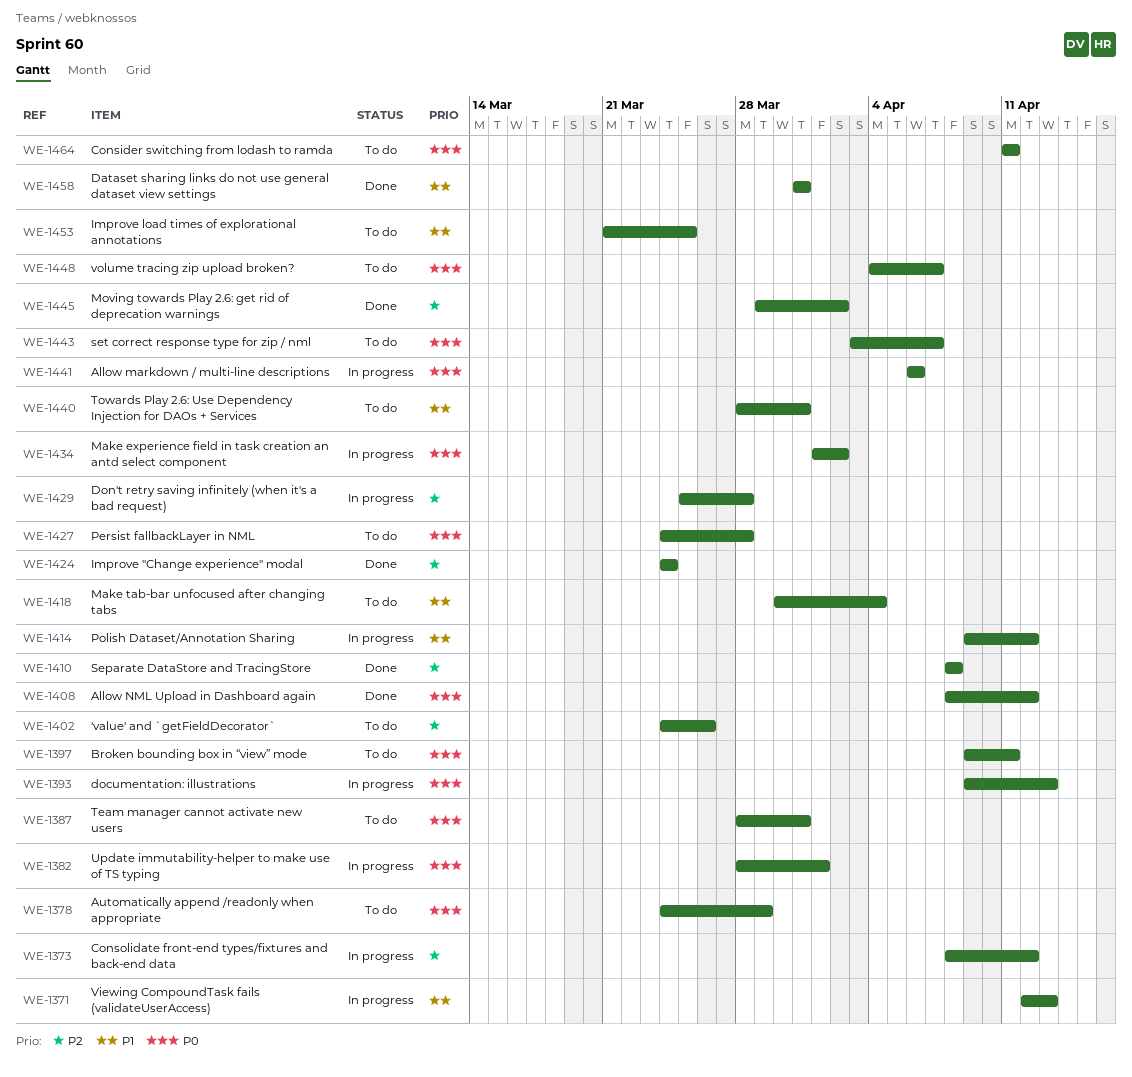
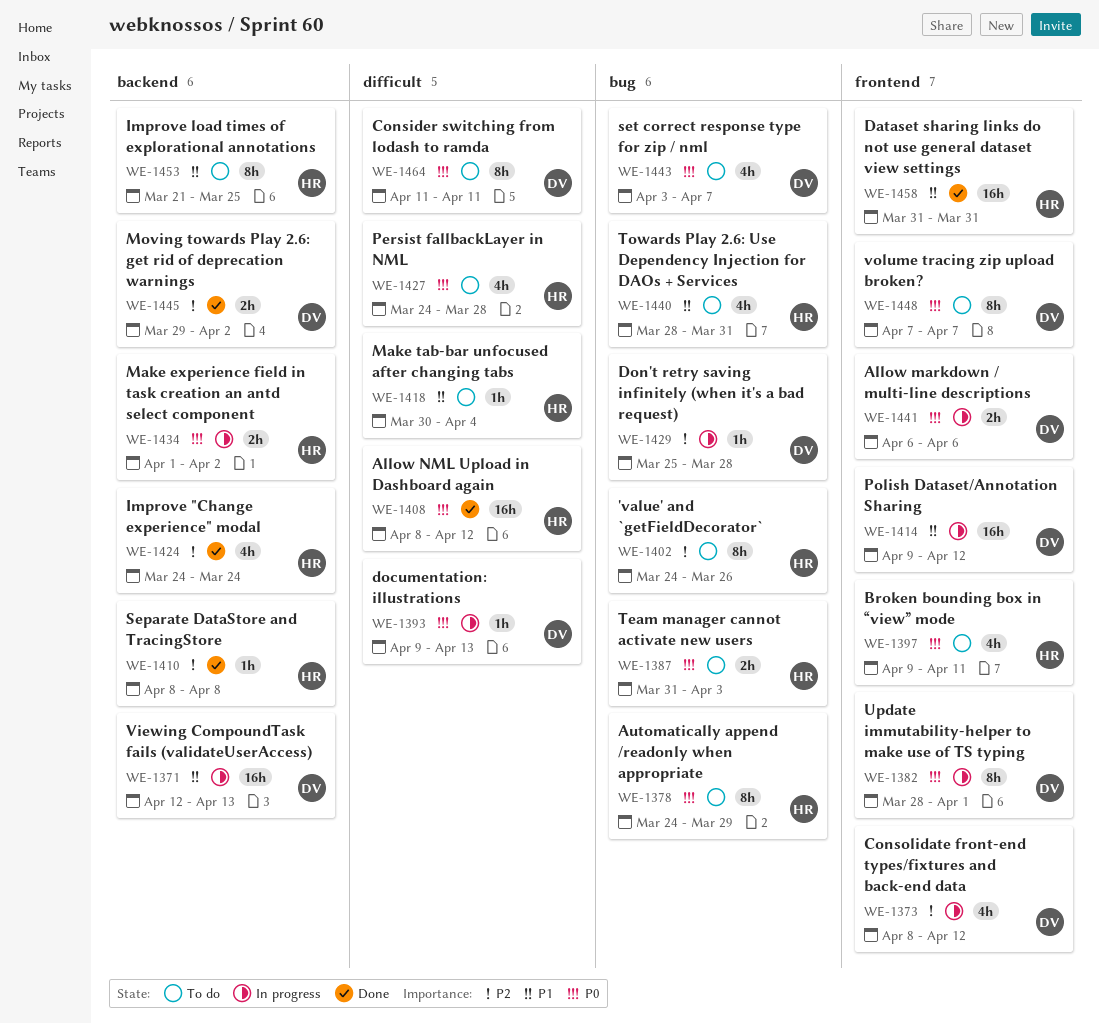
WE-1387, start: Mar 28 -> Mar 31
WE-1387, due: Mar 31 -> Apr 3
WE-1448, start: Apr 4 -> Apr 7

